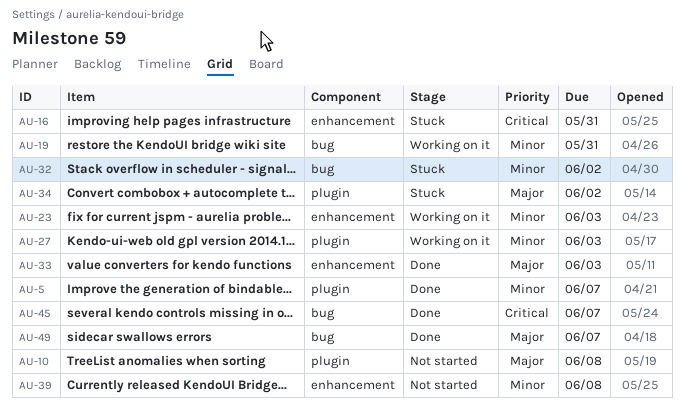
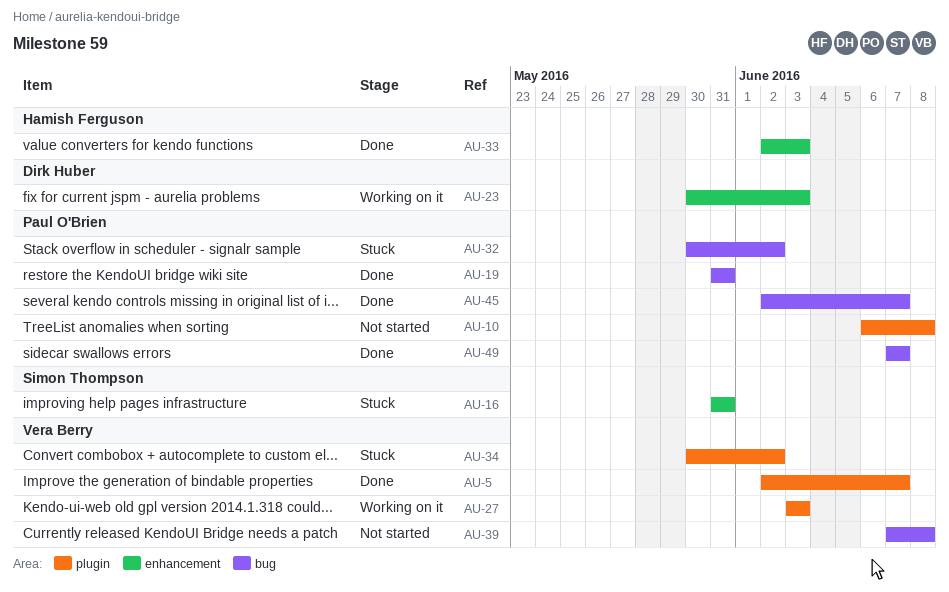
AU-19, status: Working on it -> Done
AU-39, label: enhancement -> bug

